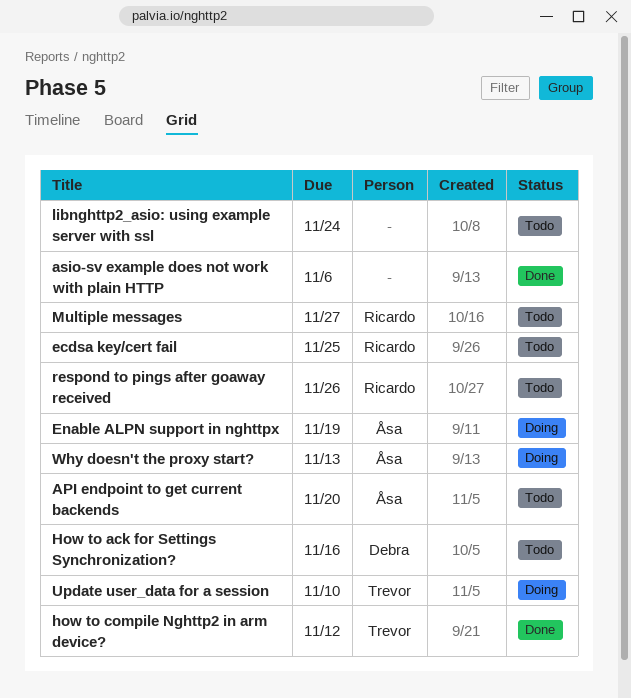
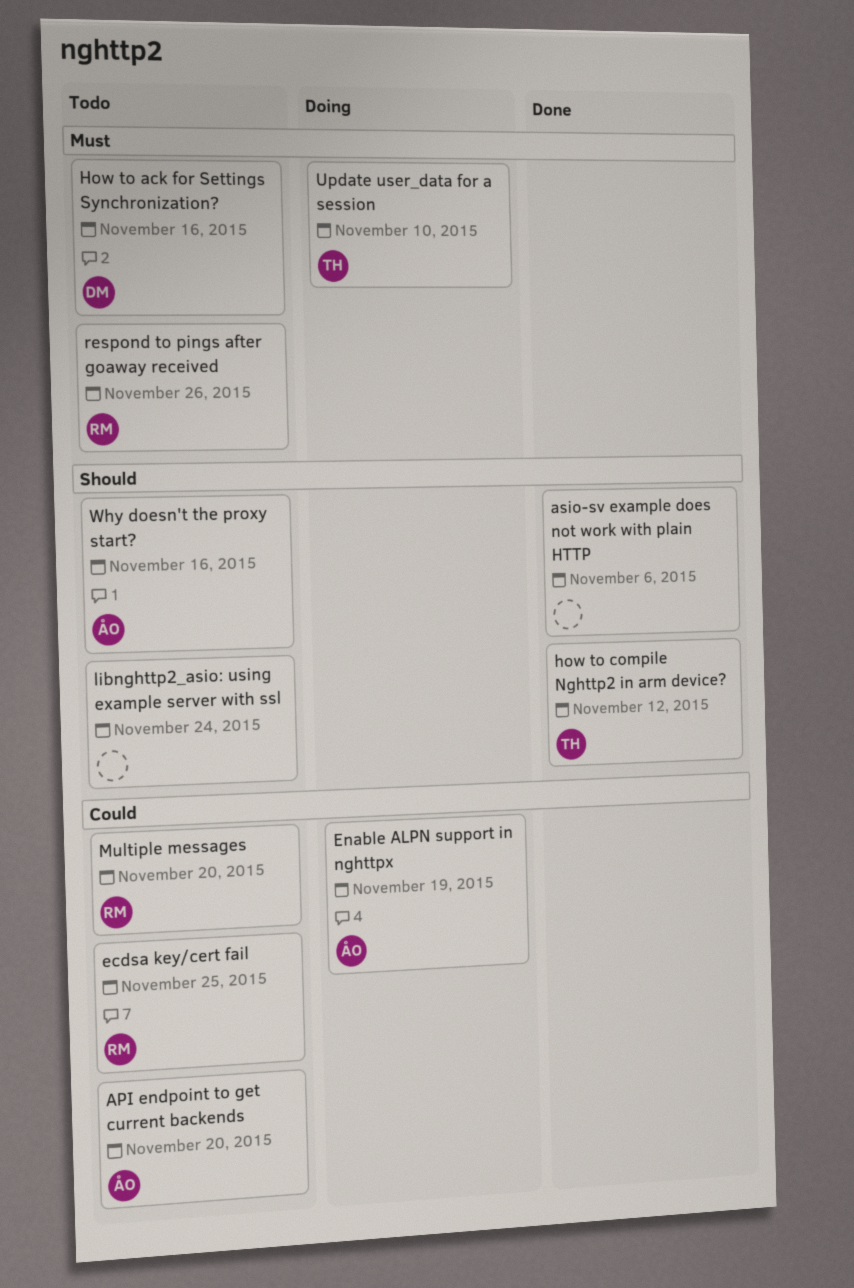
Multiple messages, due: Nov 27 -> Nov 20
Why doesn't the proxy start?, status: Doing -> Todo
Why doesn't the proxy start?, due: Nov 13 -> Nov 16

